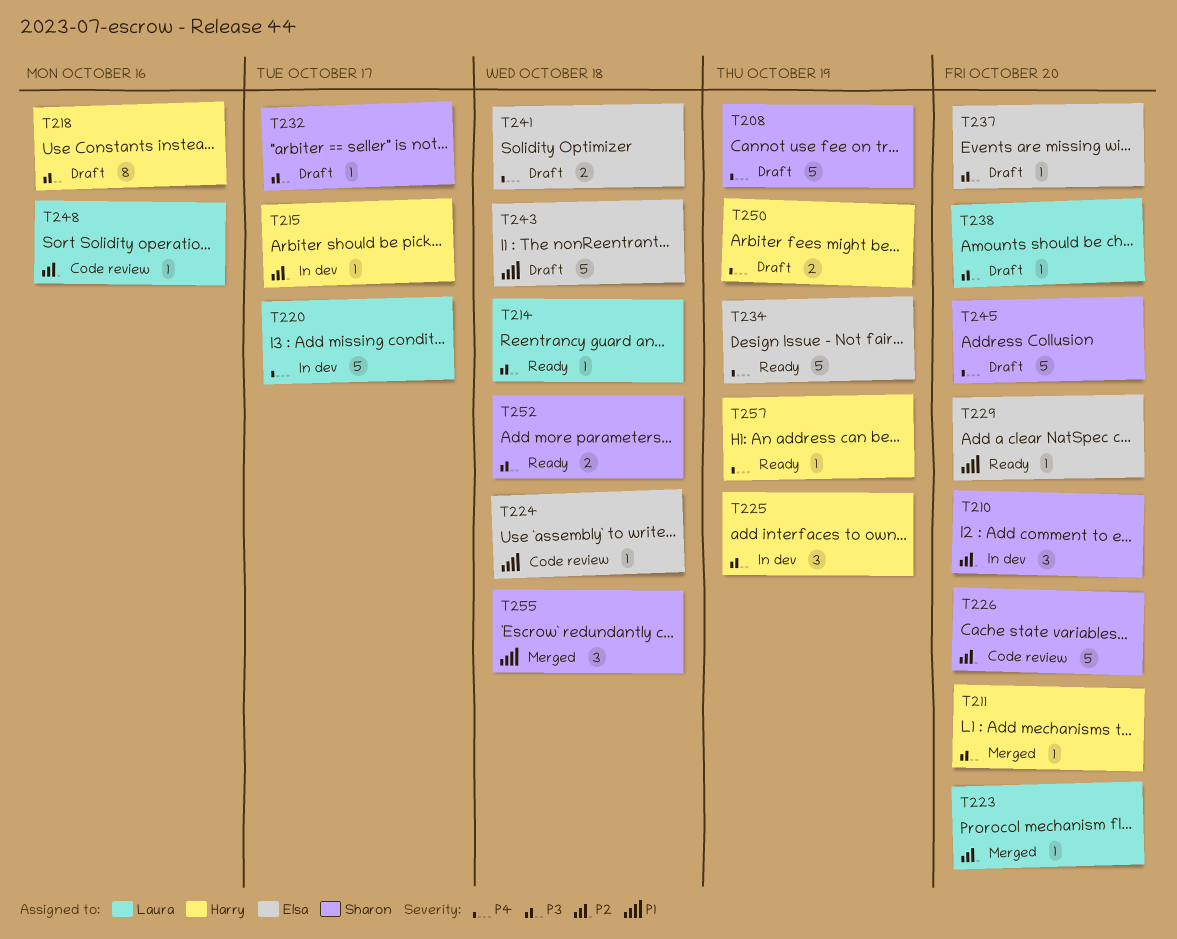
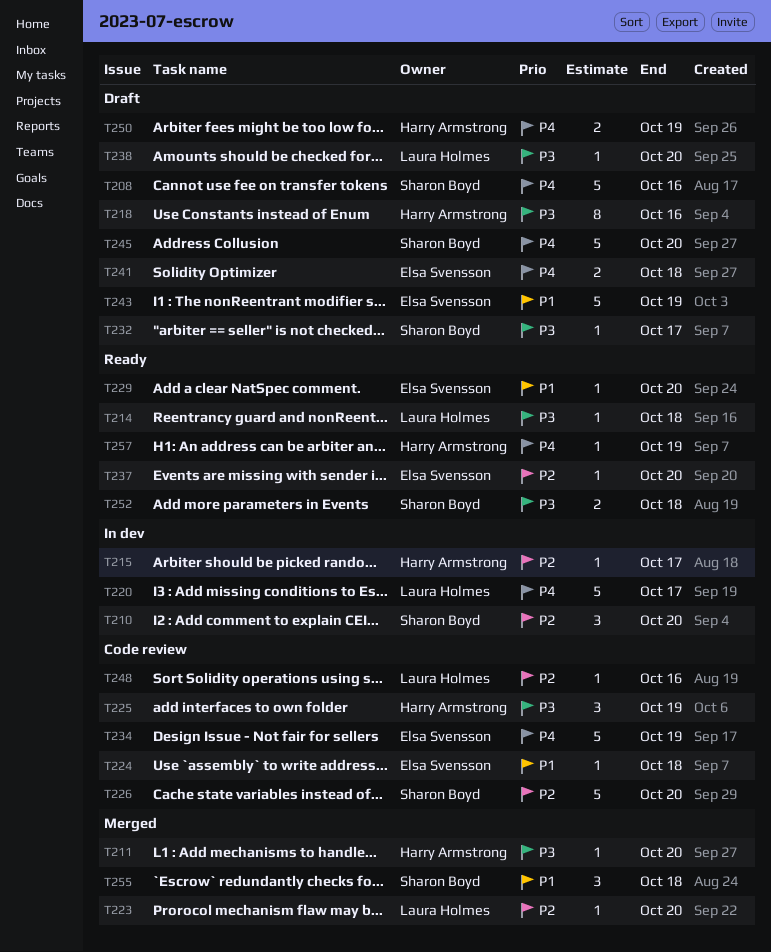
T208, due: Oct 19 -> Oct 16
T225, status: In dev -> Code review
T234, status: Ready -> Code review
T237, status: Draft -> Ready
T237, priority: P3 -> P2
T243, due: Oct 18 -> Oct 19

